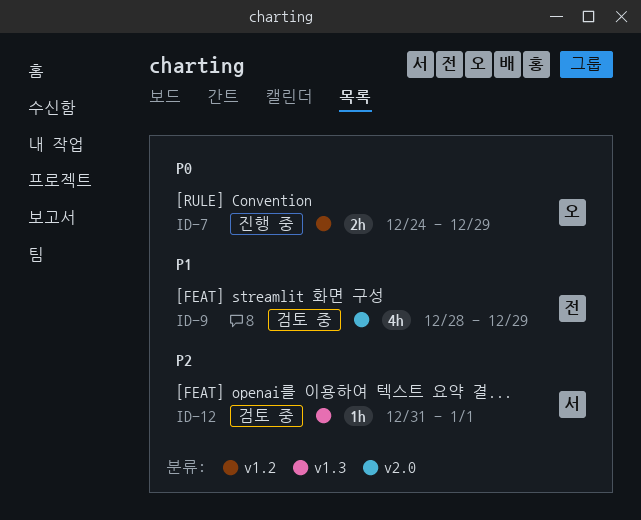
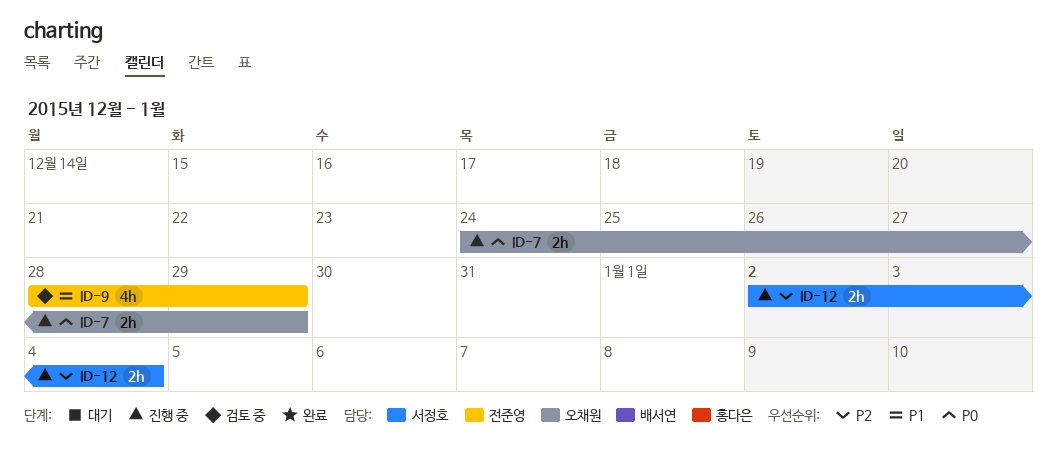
ID-12, status: 검토 중 -> 진행 중
ID-12, estimate: 1h -> 2h
ID-12, start: Dec 31 -> Jan 2
ID-12, due: Jan 1 -> Jan 4

